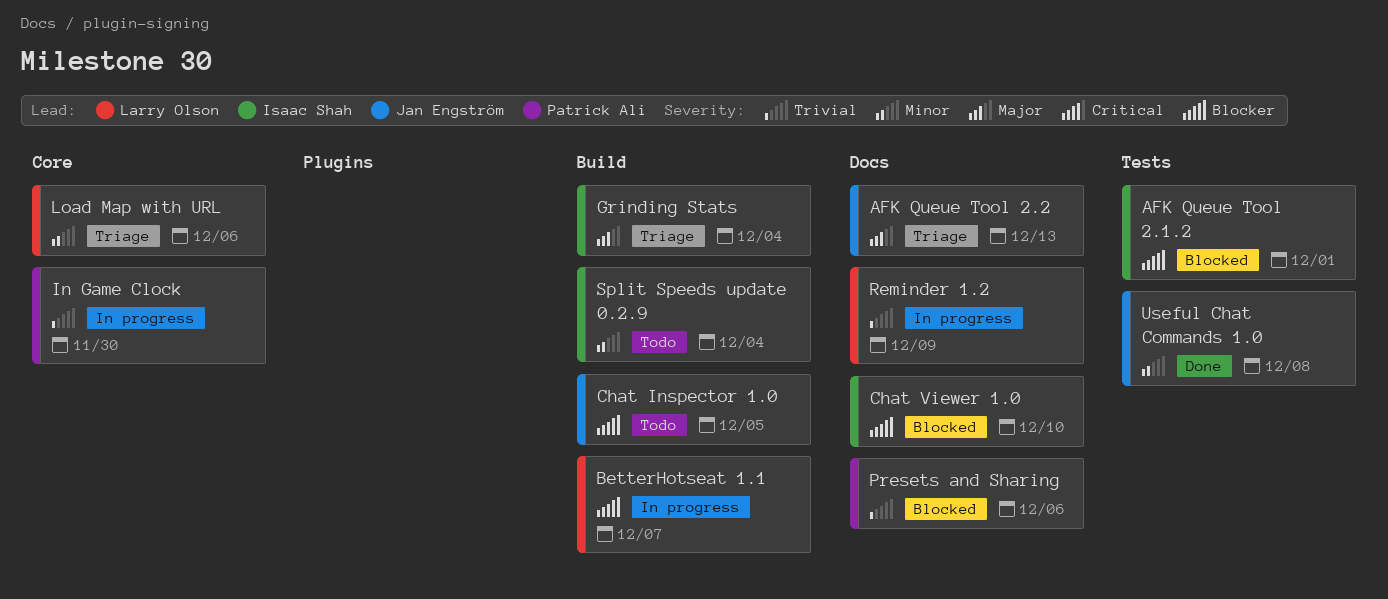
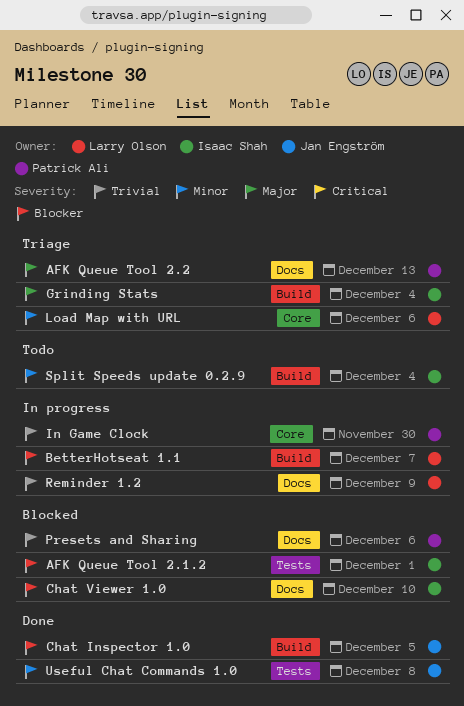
AFK Queue Tool 2.2, owner: Jan Engström -> Patrick Ali
Chat Inspector 1.0, status: Todo -> Done

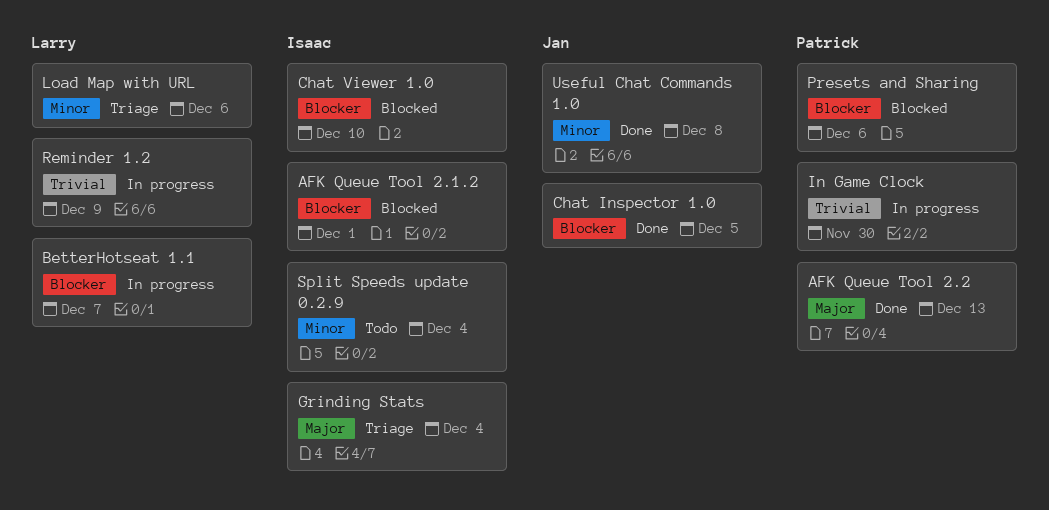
AFK Queue Tool 2.2, status: Triage -> Done
Presets and Sharing, priority: Trivial -> Blocker

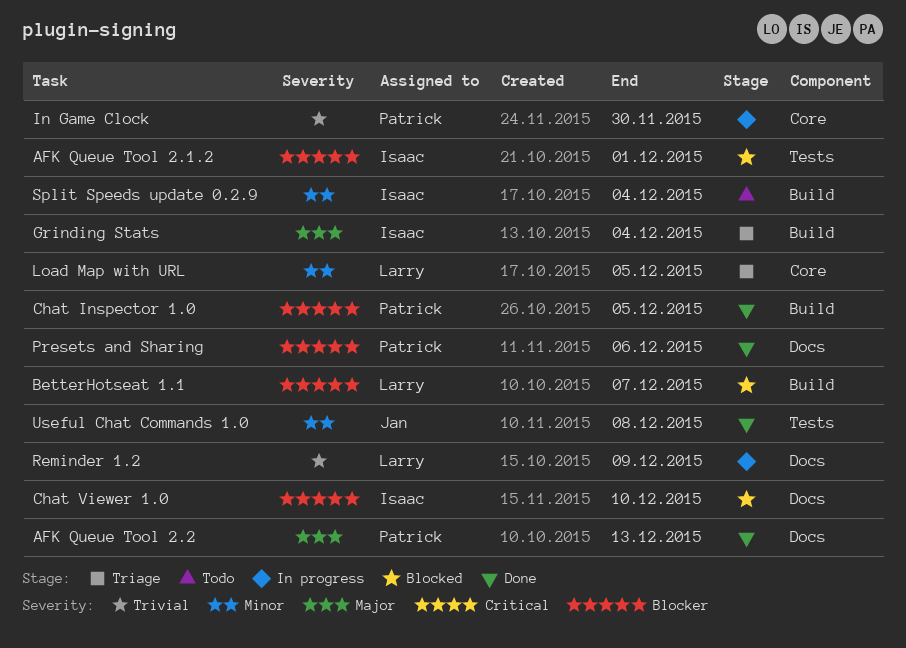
BetterHotseat 1.1, status: In progress -> Blocked
Chat Inspector 1.0, owner: Jan -> Patrick
Load Map with URL, due: Dec 6 -> Dec 5
Presets and Sharing, status: Blocked -> Done

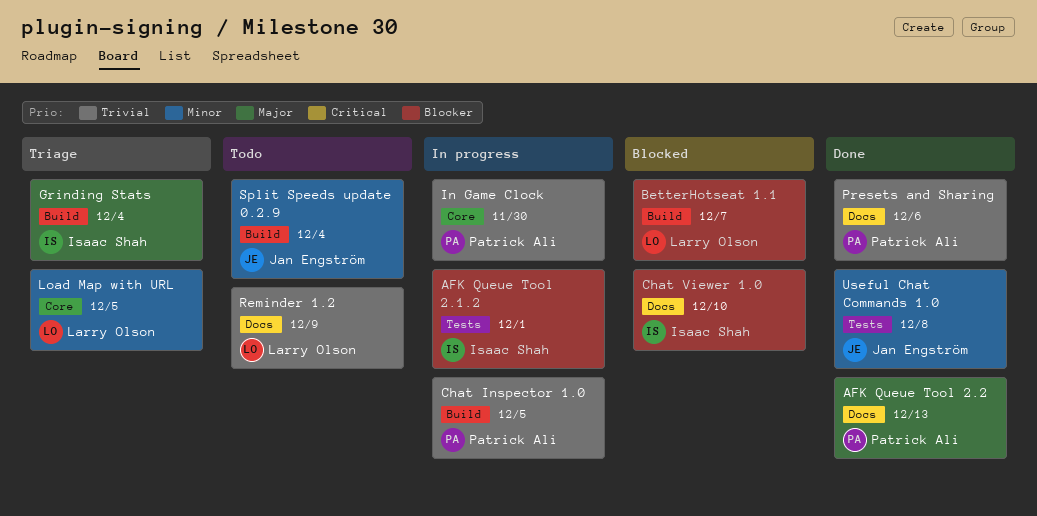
AFK Queue Tool 2.1.2, status: Blocked -> In progress
Chat Inspector 1.0, status: Done -> In progress
Chat Inspector 1.0, priority: Blocker -> Trivial
Presets and Sharing, priority: Blocker -> Trivial
Reminder 1.2, status: In progress -> Todo
Split Speeds update 0.2.9, owner: Isaac Shah -> Jan Engström

